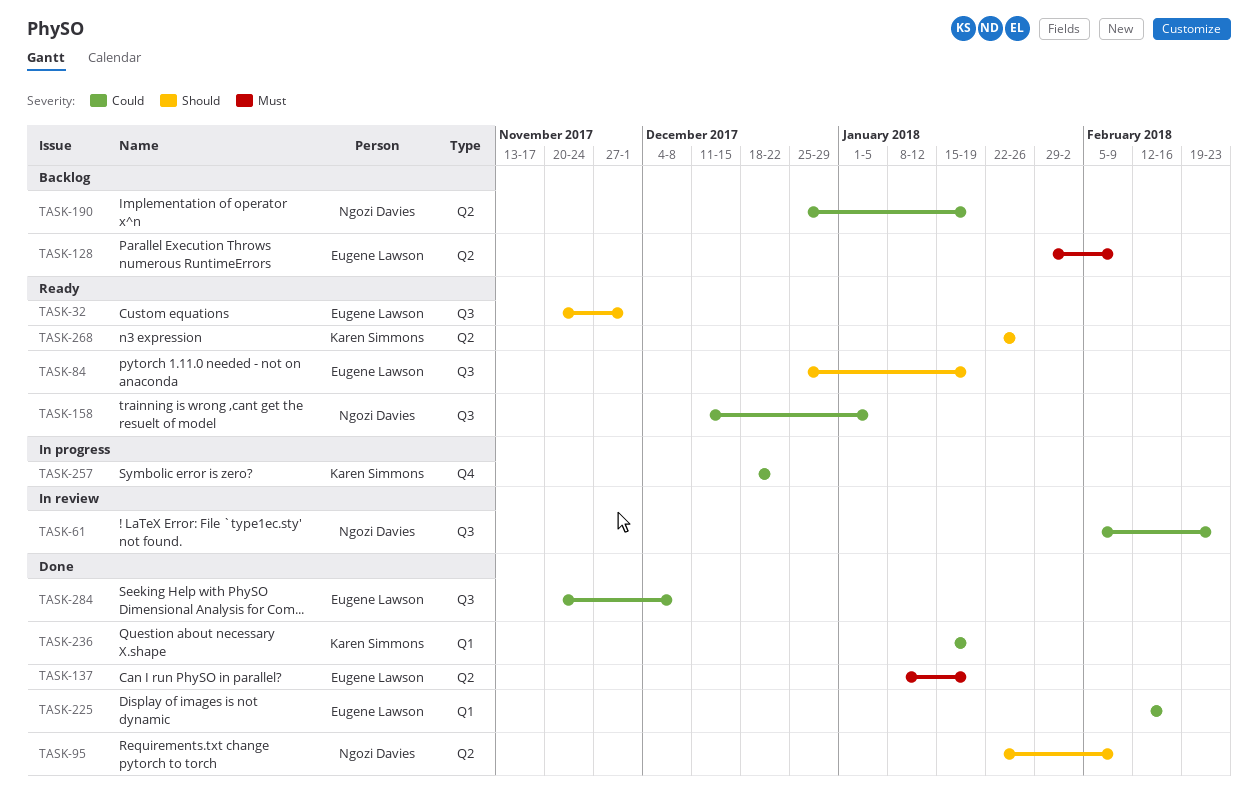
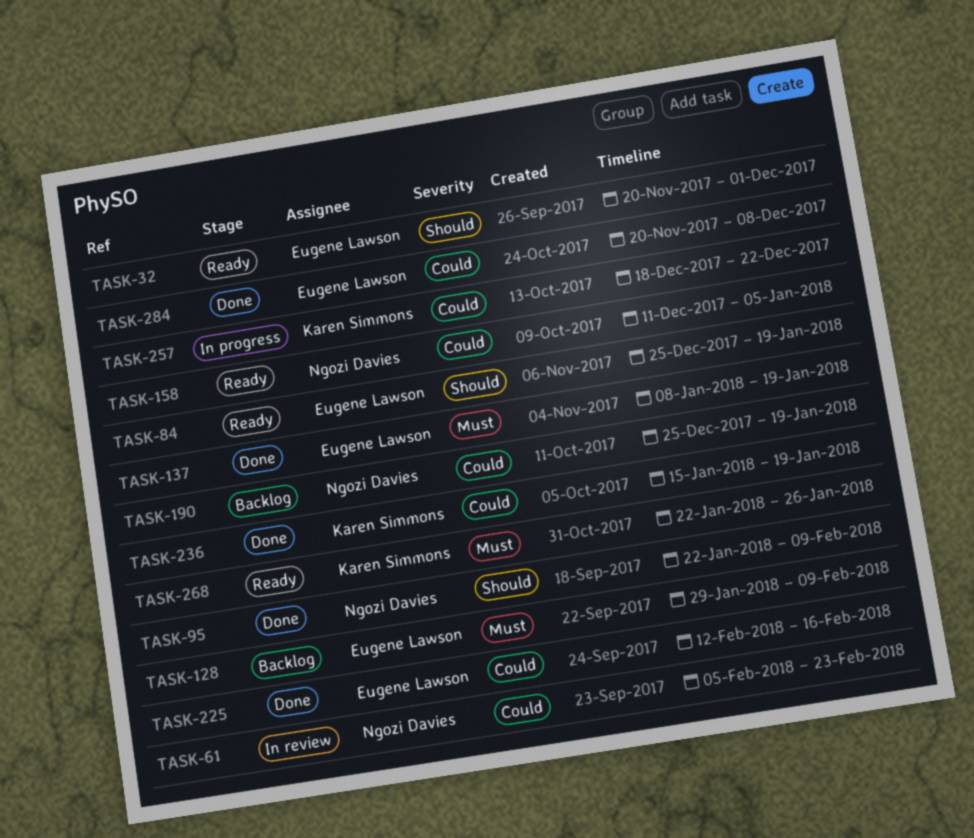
TASK-268, priority: Should -> Must

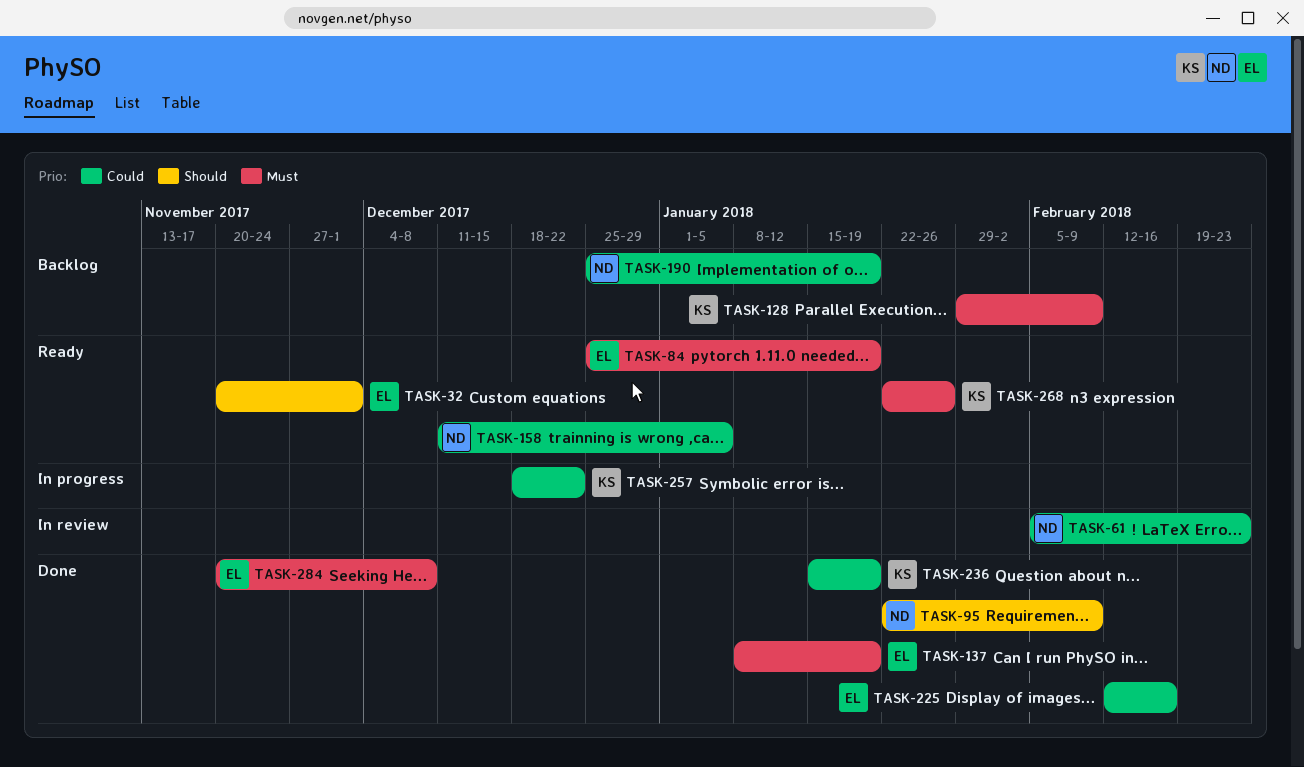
TASK-84, priority: Should -> Must
TASK-128, owner: Eugene Lawson -> Karen Simmons
TASK-284, priority: Could -> Must

